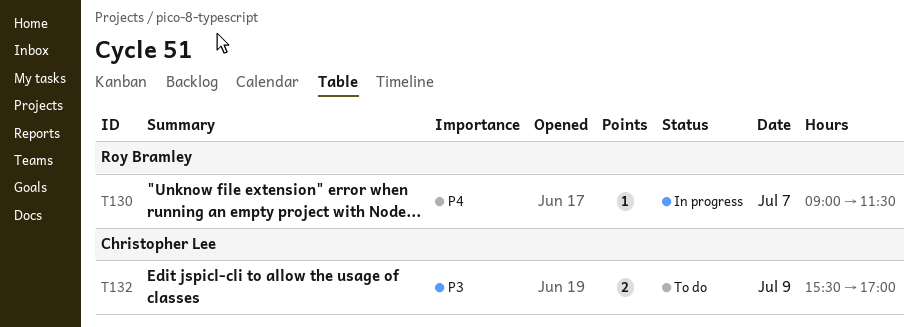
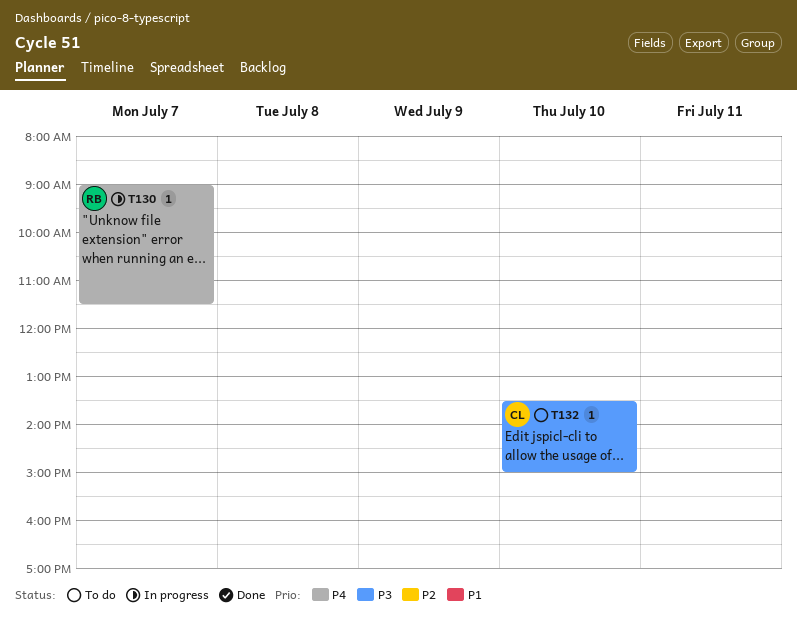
T132, estimate: 2 -> 1
T132, day: Jul 9 -> Jul 10
T132, begins: 15:30 -> 13:30
T132, ends: 17:00 -> 15:00

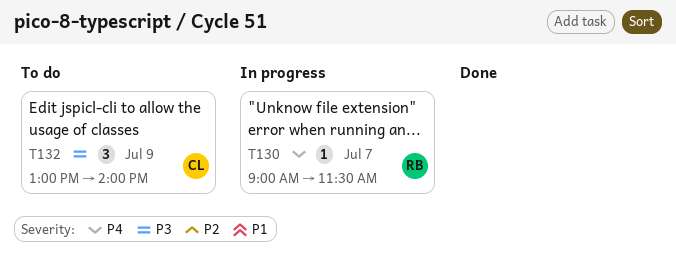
T132, estimate: 1 -> 3
T132, day: Jul 10 -> Jul 9
T132, begins: 13:30 -> 13:00
T132, ends: 15:00 -> 14:00

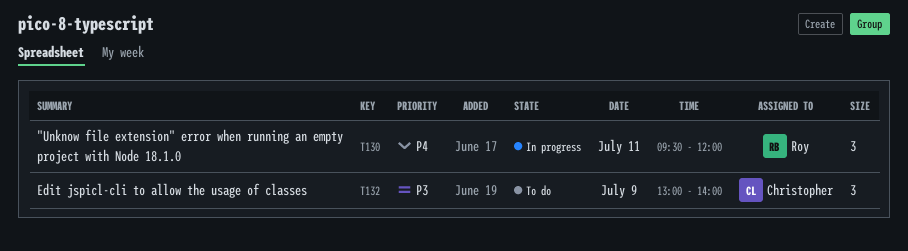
T130, estimate: 1 -> 3
T130, day: Jul 7 -> Jul 11
T130, begins: 09:00 -> 09:30
T130, ends: 11:30 -> 12:00

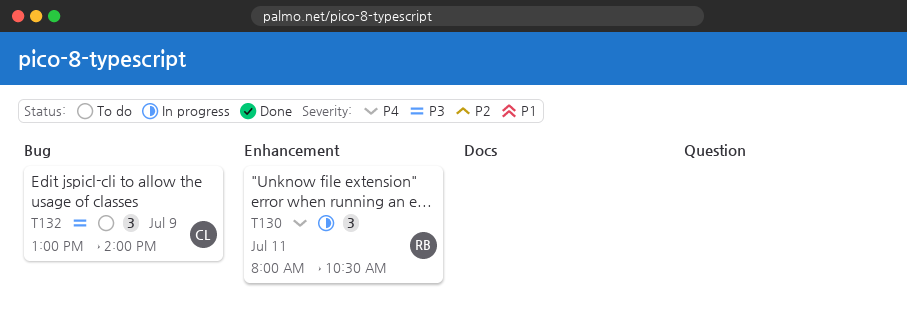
T130, begins: 09:30 -> 08:00
T130, ends: 12:00 -> 10:30

